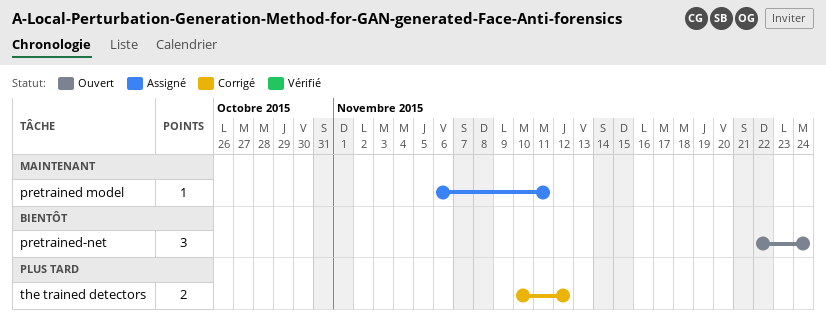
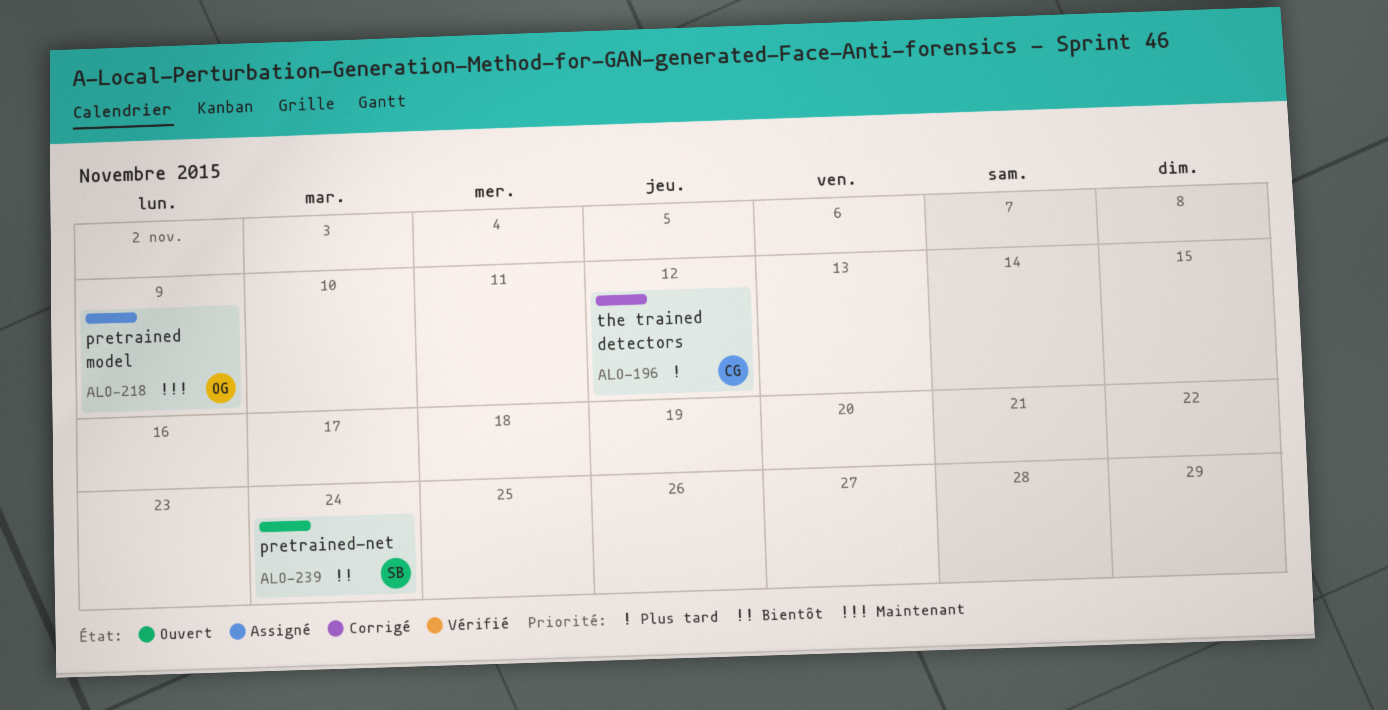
pretrained model, due: Nov 11 -> Nov 9

